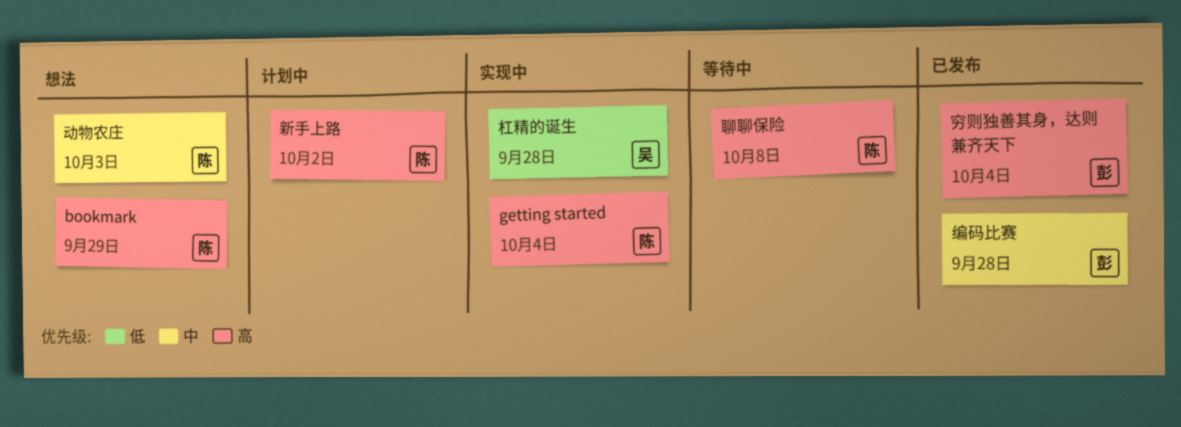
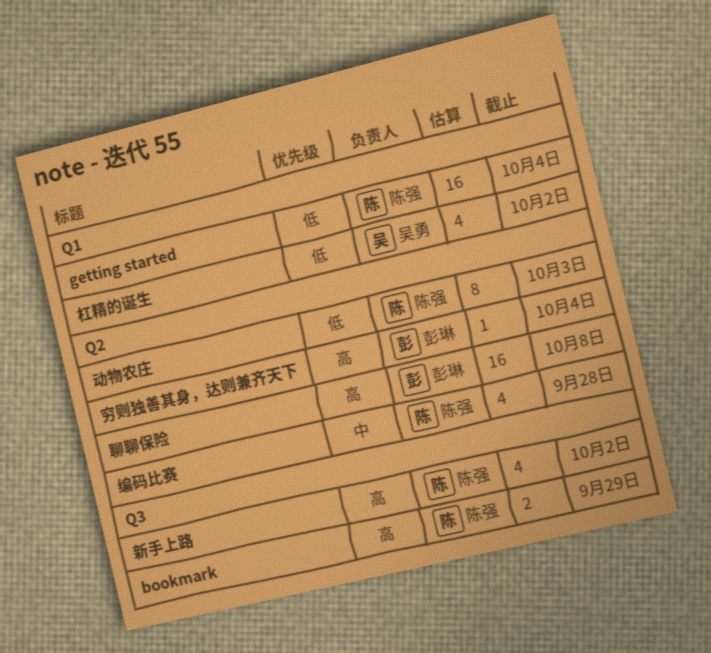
getting started, priority: 高 -> 低
动物农庄, priority: 中 -> 低
杠精的诞生, due: Sep 28 -> Oct 2
编码比赛, owner: 彭琳 -> 陈强
聊聊保险, owner: 陈强 -> 彭琳

